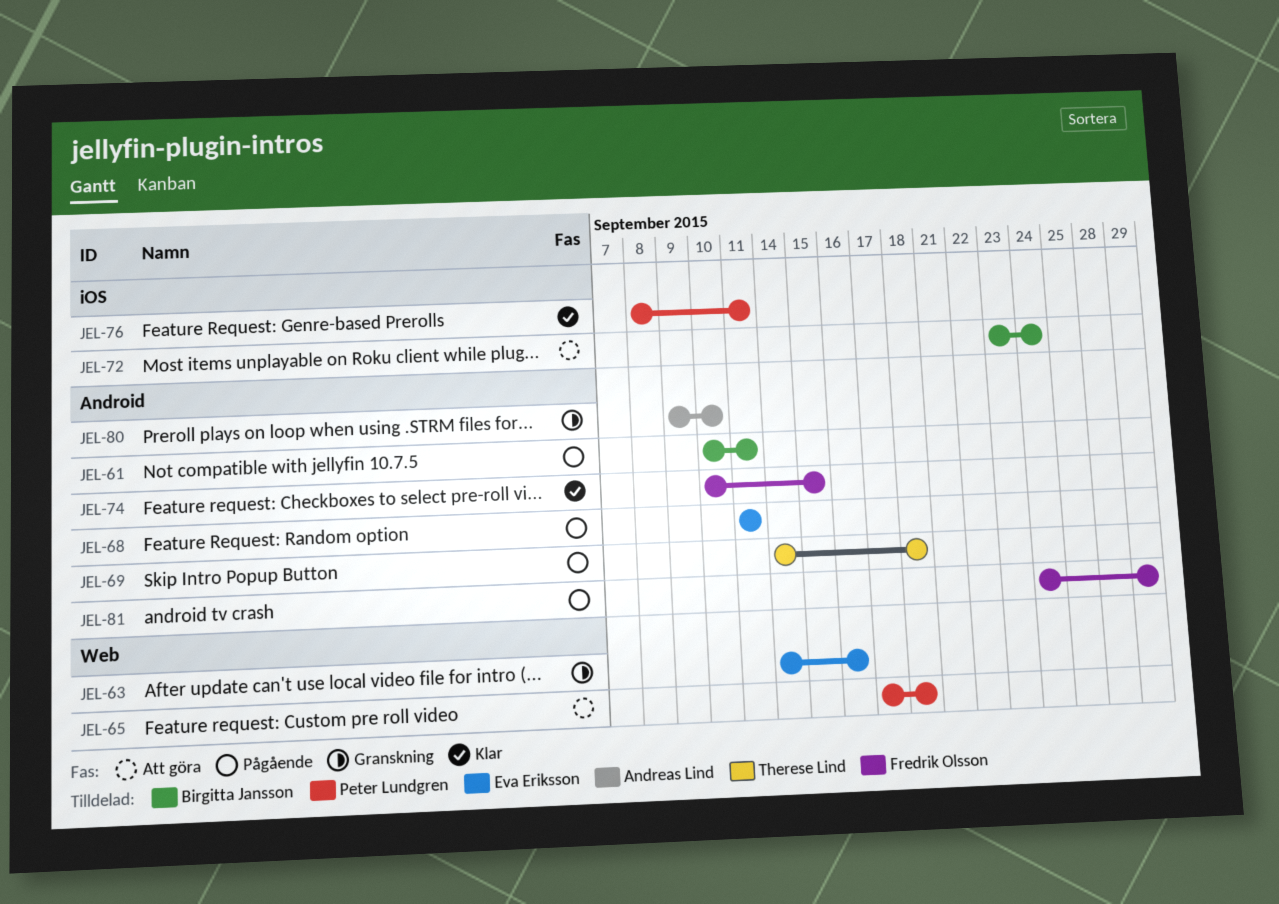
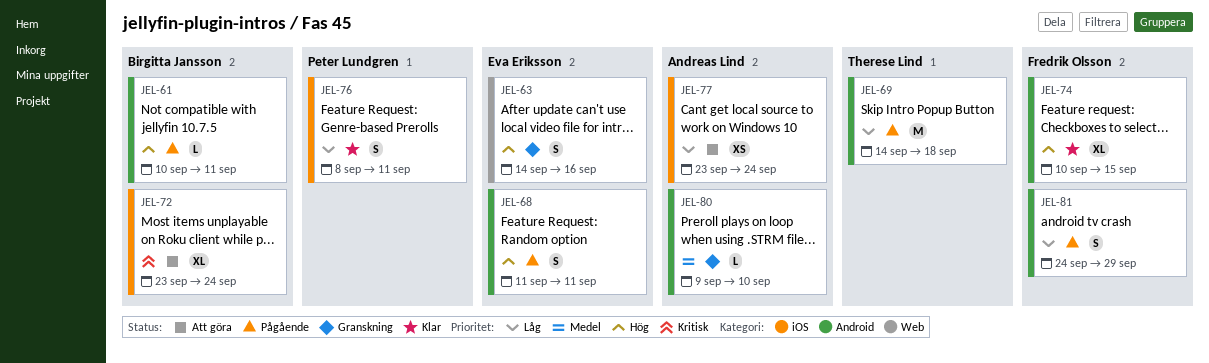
JEL-65: present -> none
JEL-77: none -> present

